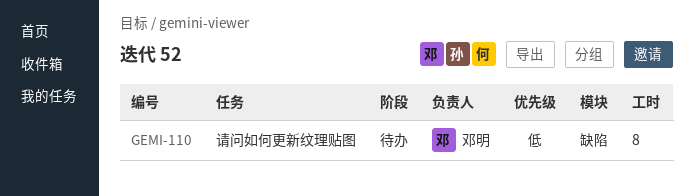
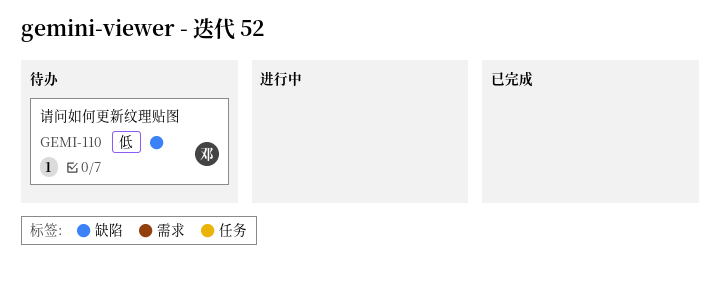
GEMI-110, estimate: 8 -> 1

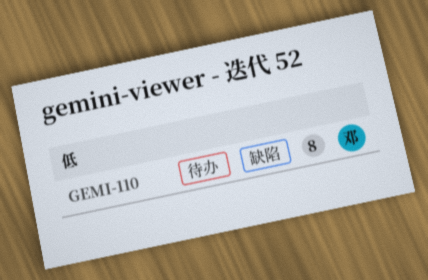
GEMI-110, estimate: 1 -> 8

